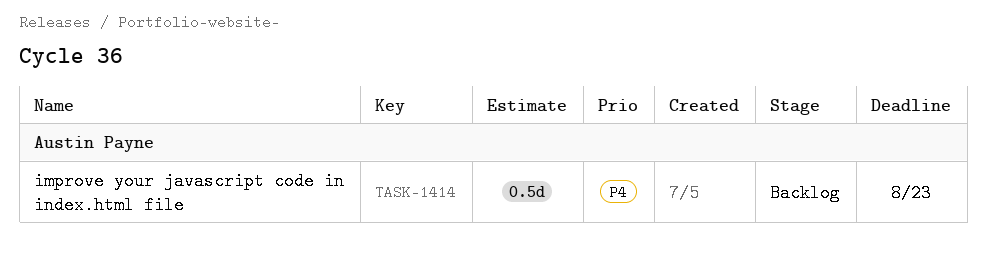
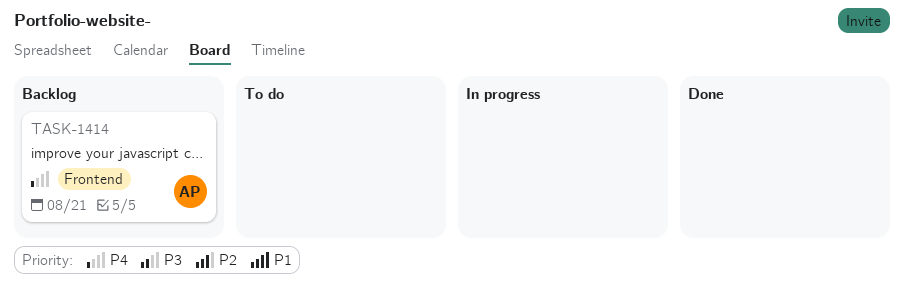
TASK-1414, due: Aug 23 -> Aug 21

